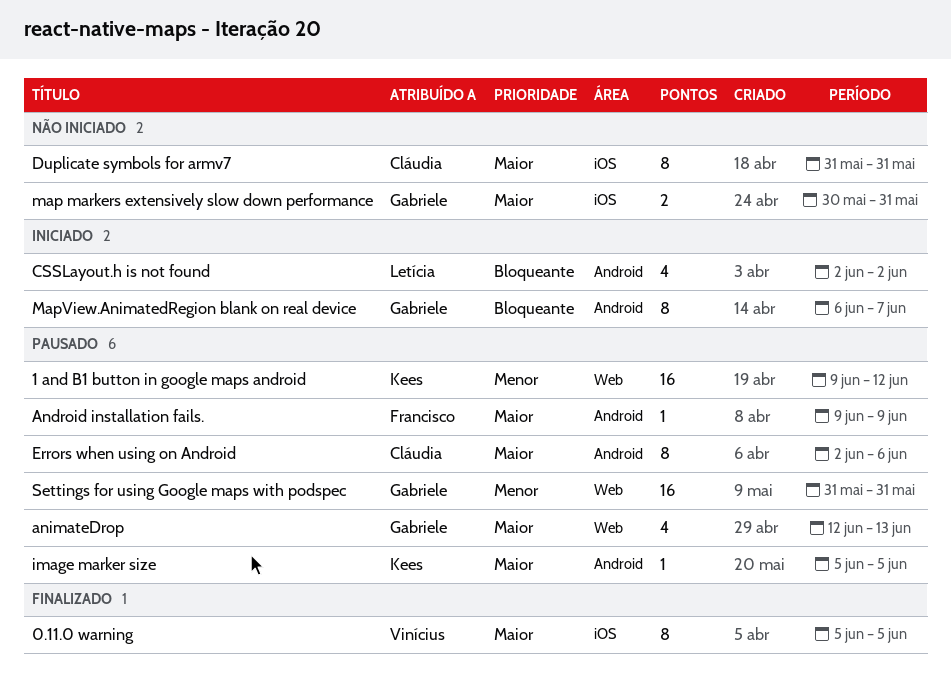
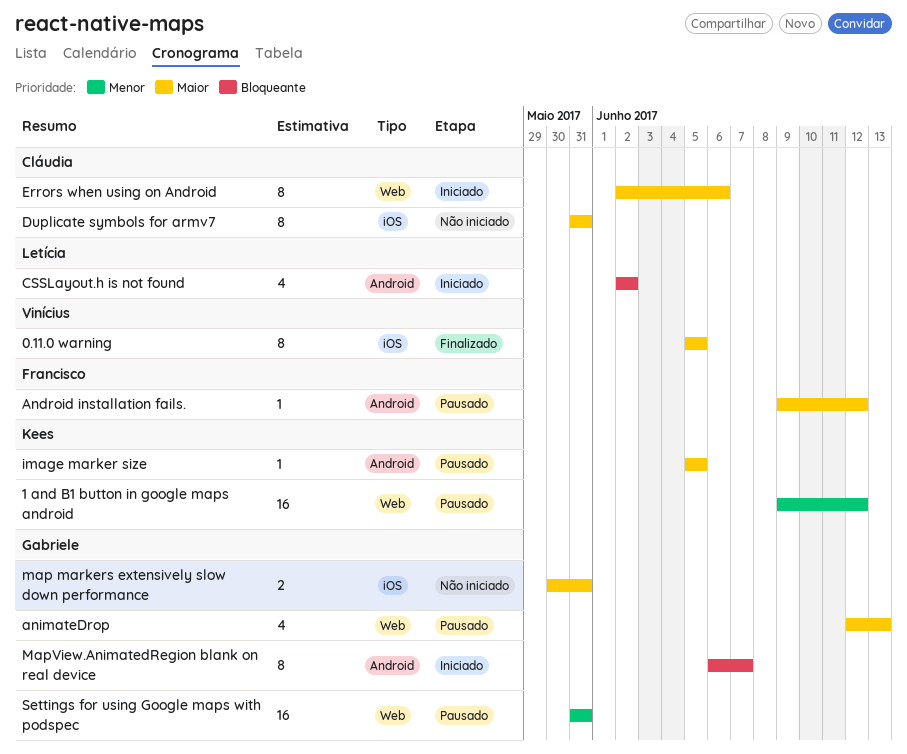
Android installation fails., due: Jun 9 -> Jun 12
Errors when using on Android, status: Pausado -> Iniciado
Errors when using on Android, label: Android -> Web

